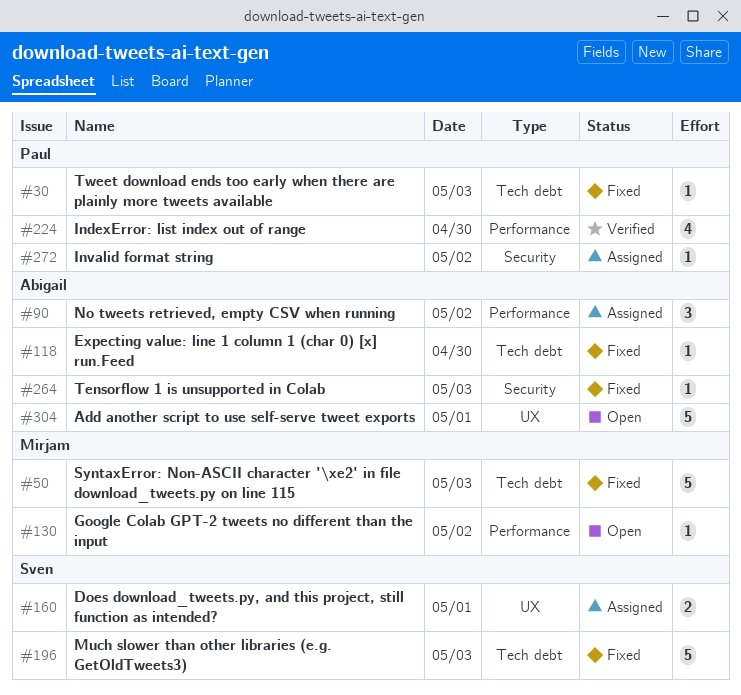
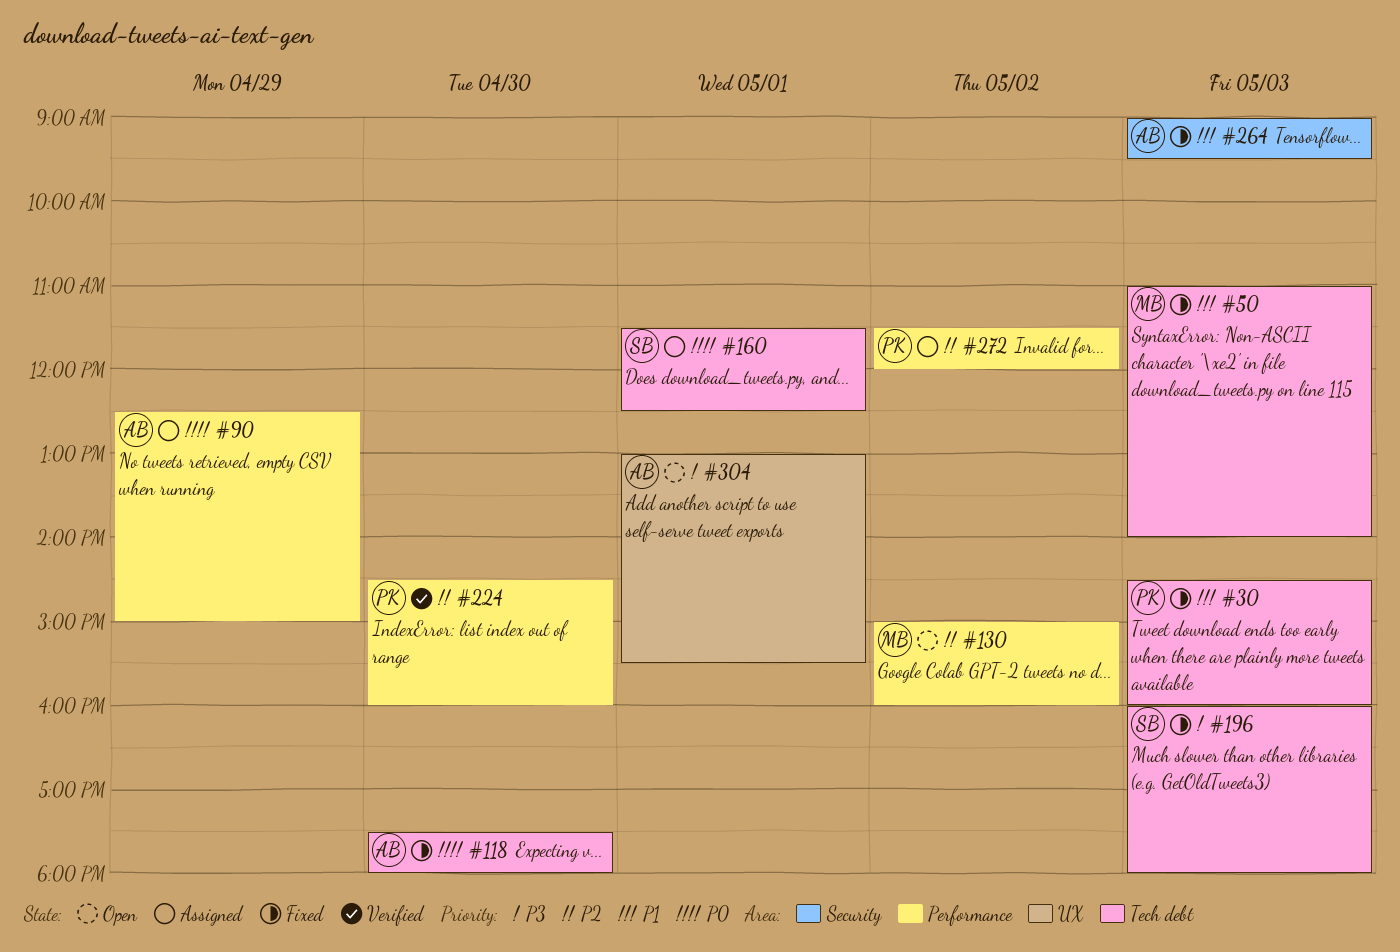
#90, day: May 2 -> Apr 29
#160, label: UX -> Tech debt
#272, label: Security -> Performance

